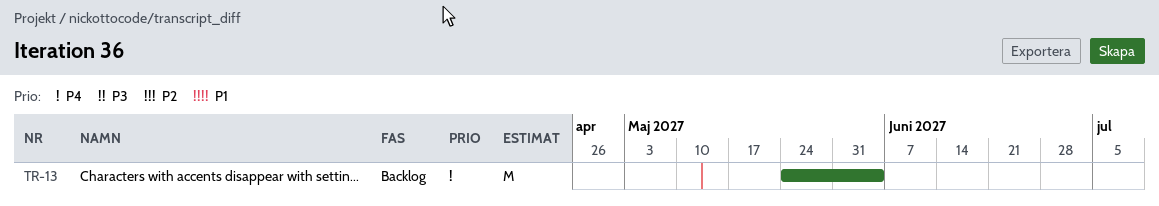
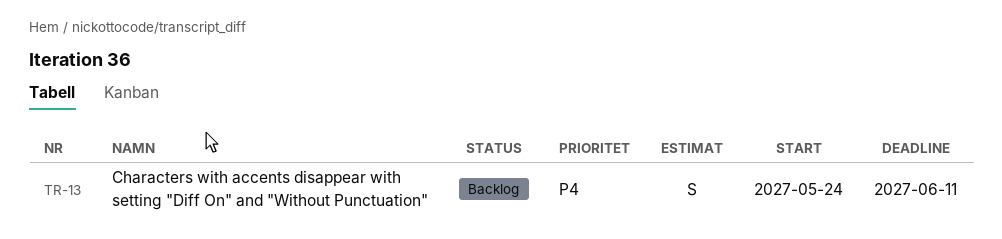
TR-13, estimate: M -> S
TR-13, due: Jun 4 -> Jun 11

